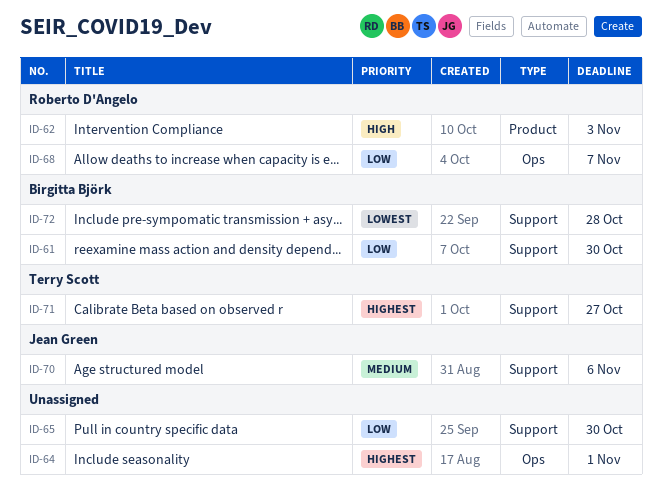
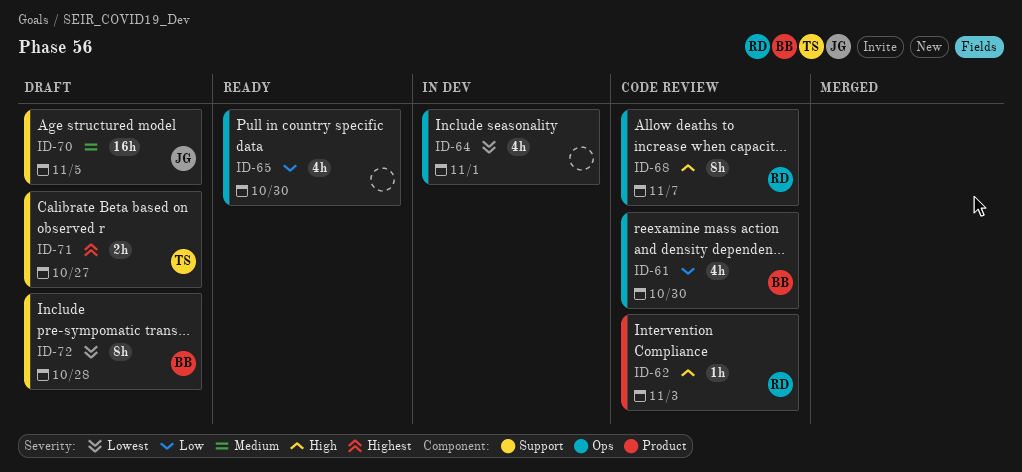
ID-61, label: Support -> Ops
ID-64, priority: Highest -> Lowest
ID-65, label: Support -> Ops
ID-68, priority: Low -> High
ID-70, due: Nov 6 -> Nov 5

